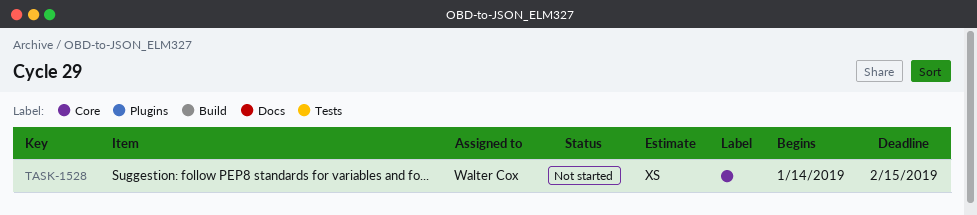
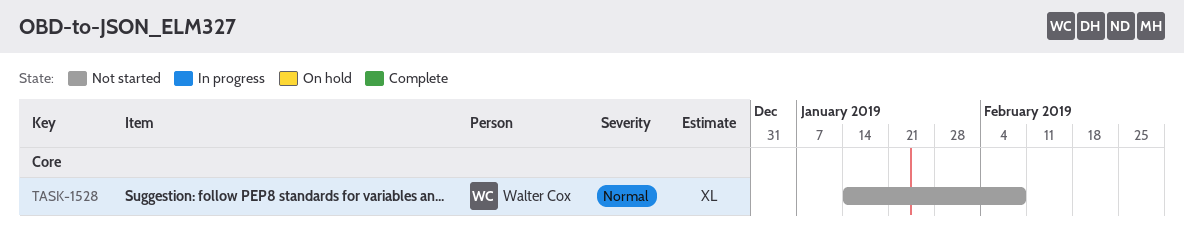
TASK-1528, estimate: XS -> XL
TASK-1528, due: Feb 15 -> Feb 8

